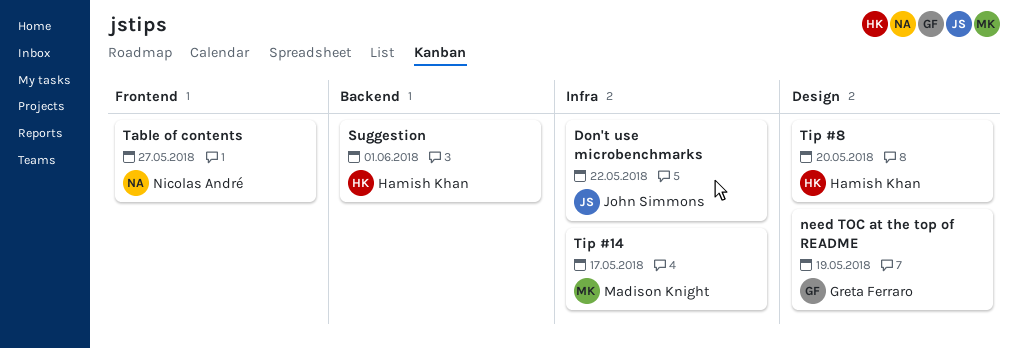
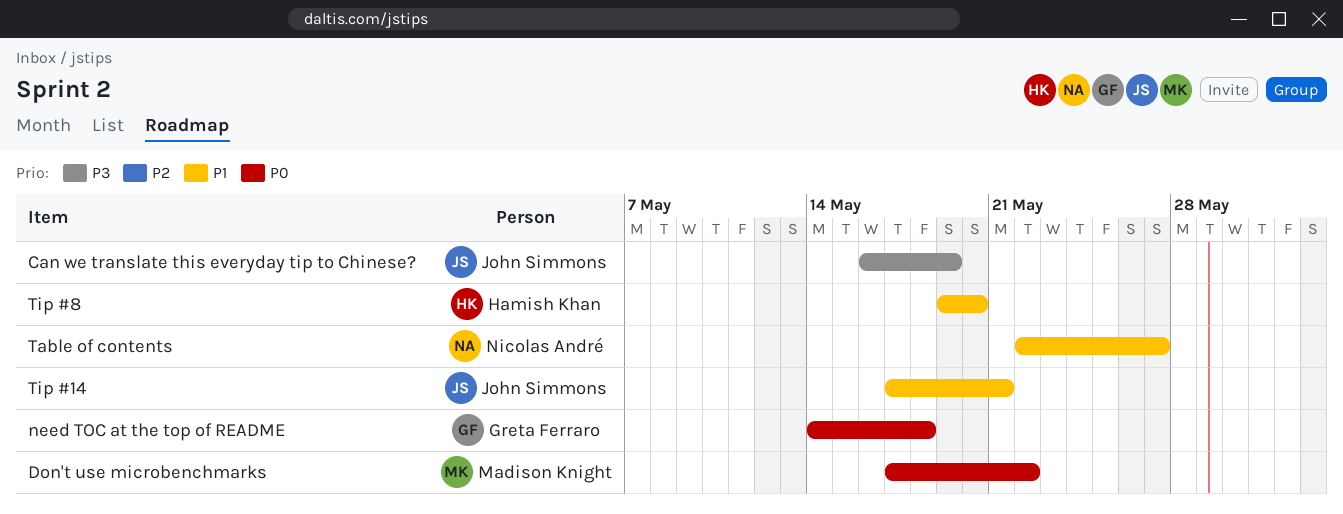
Can we translate this everyday tip to Chinese?: none -> present
Don't use microbenchmarks, owner: John Simmons -> Madison Knight
need TOC at the top of README, due: May 19 -> May 18
Suggestion: present -> none
Tip #14, owner: Madison Knight -> John Simmons
Tip #14, due: May 17 -> May 21

